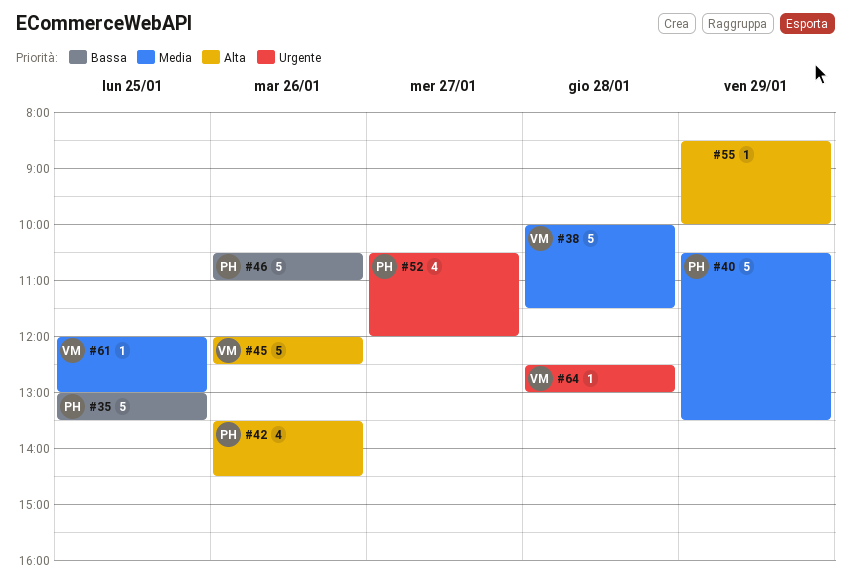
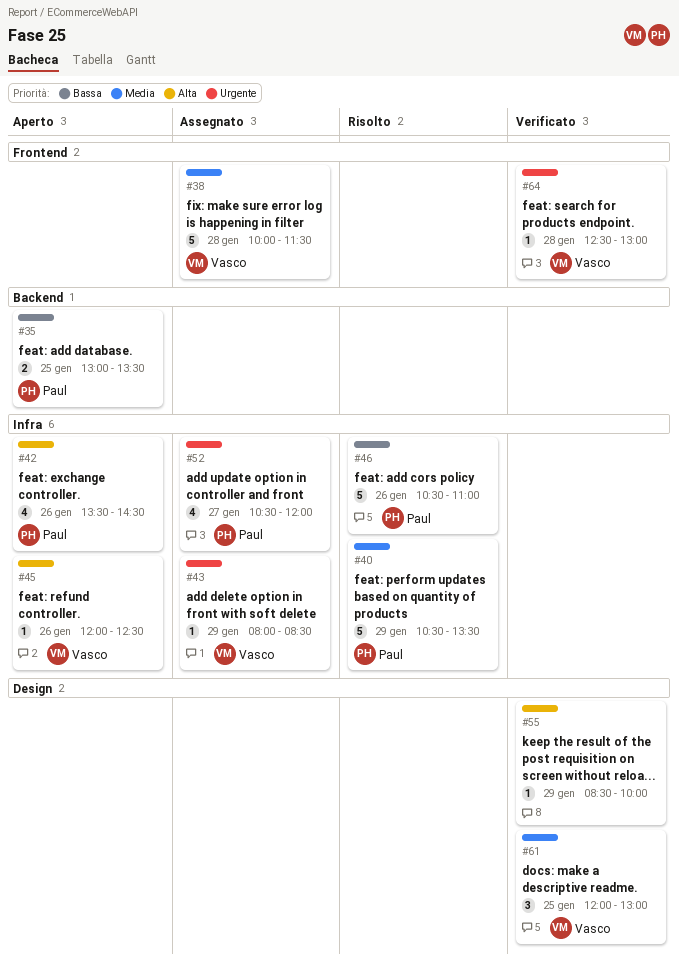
#35, estimate: 5 -> 2
#43: none -> present
#45, estimate: 5 -> 1
#61, estimate: 1 -> 3

